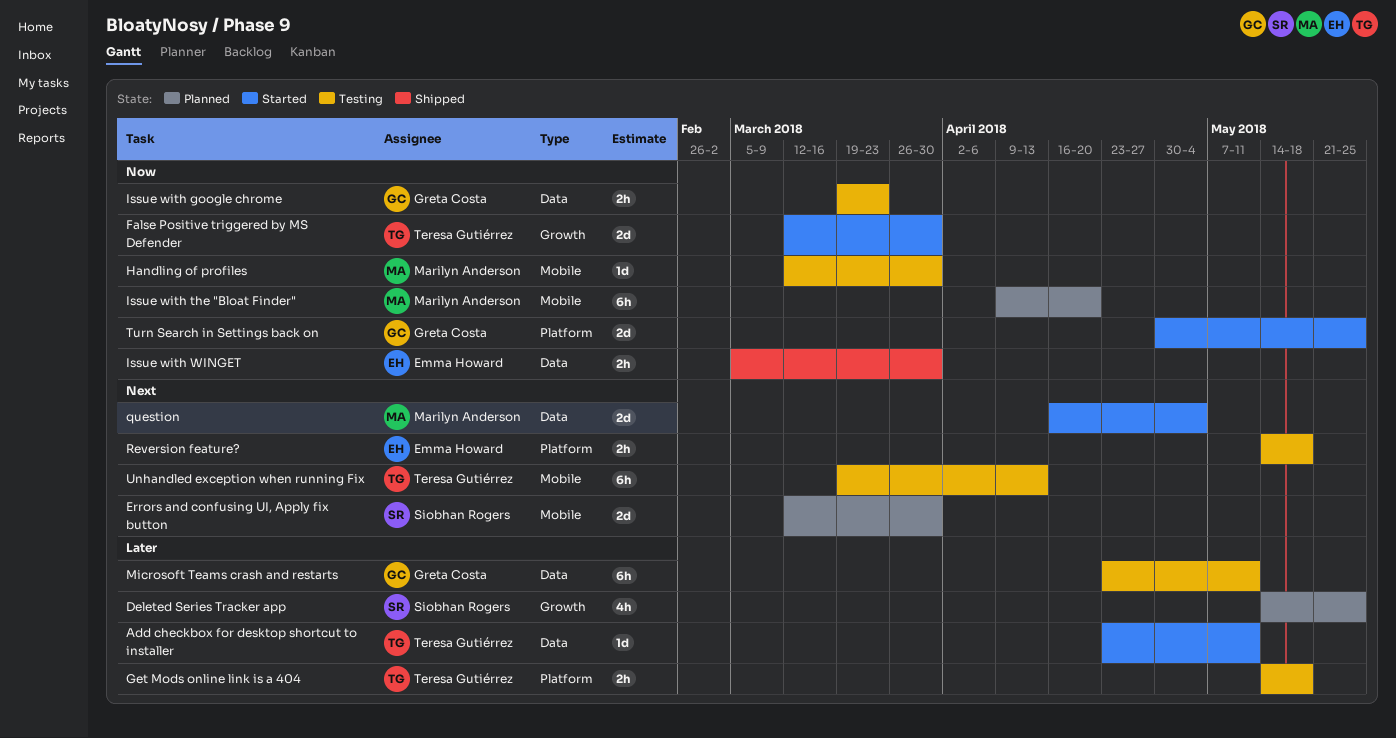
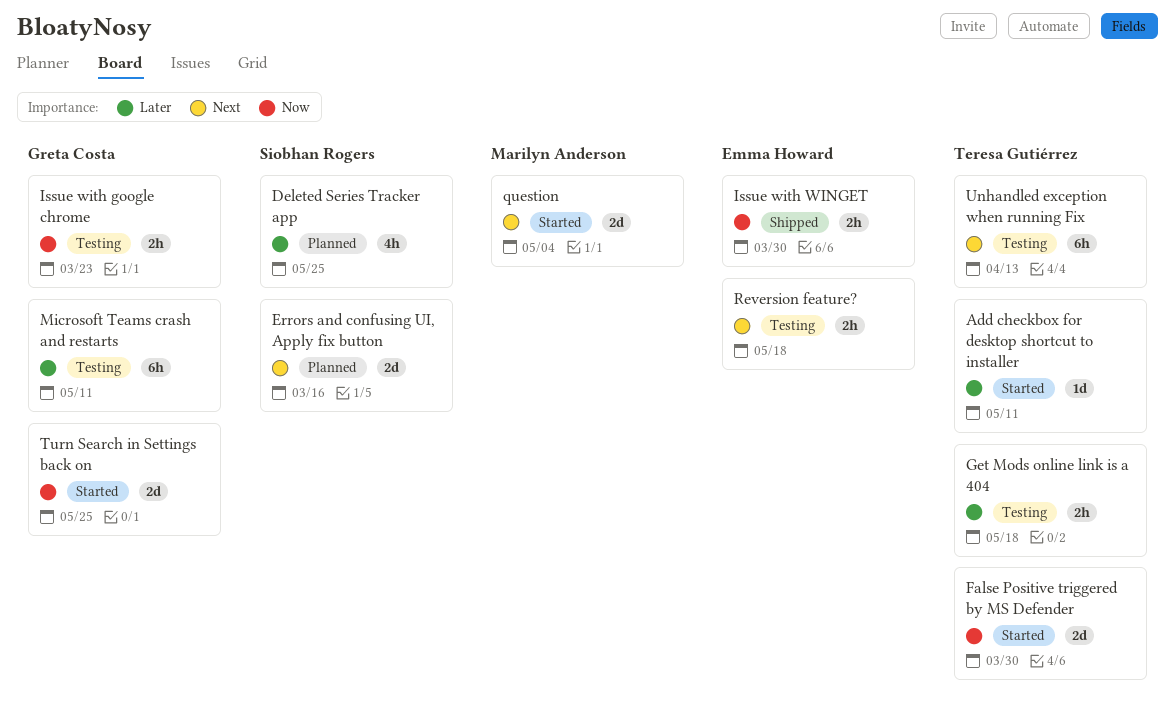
Errors and confusing UI, Apply fix button, due: Mar 30 -> Mar 16
Handling of profiles: present -> none
Issue with the "Bloat Finder": present -> none

